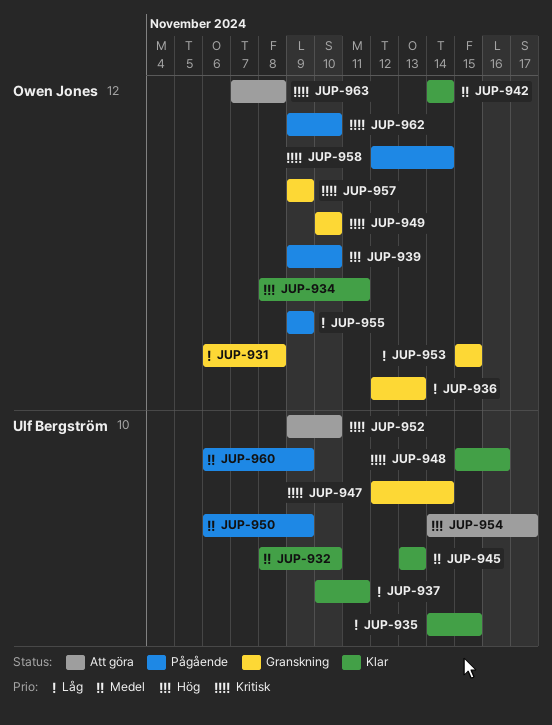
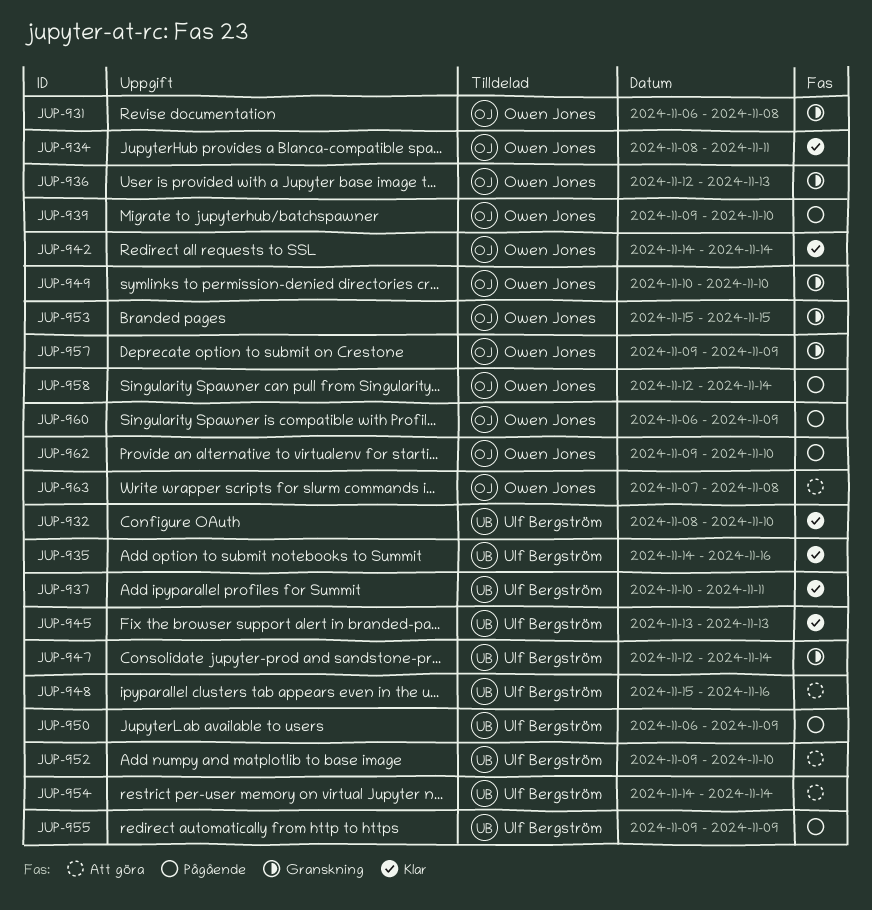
JUP-935, due: Nov 15 -> Nov 16
JUP-948, status: Klar -> Att göra
JUP-954, due: Nov 17 -> Nov 14
JUP-955, owner: Owen Jones -> Ulf Bergström
JUP-960, owner: Ulf Bergström -> Owen Jones

